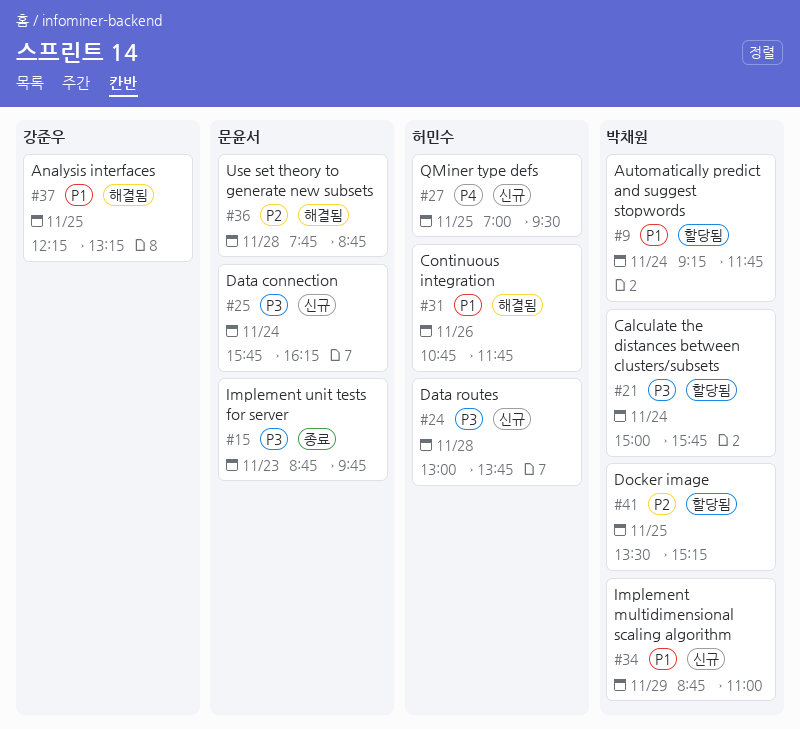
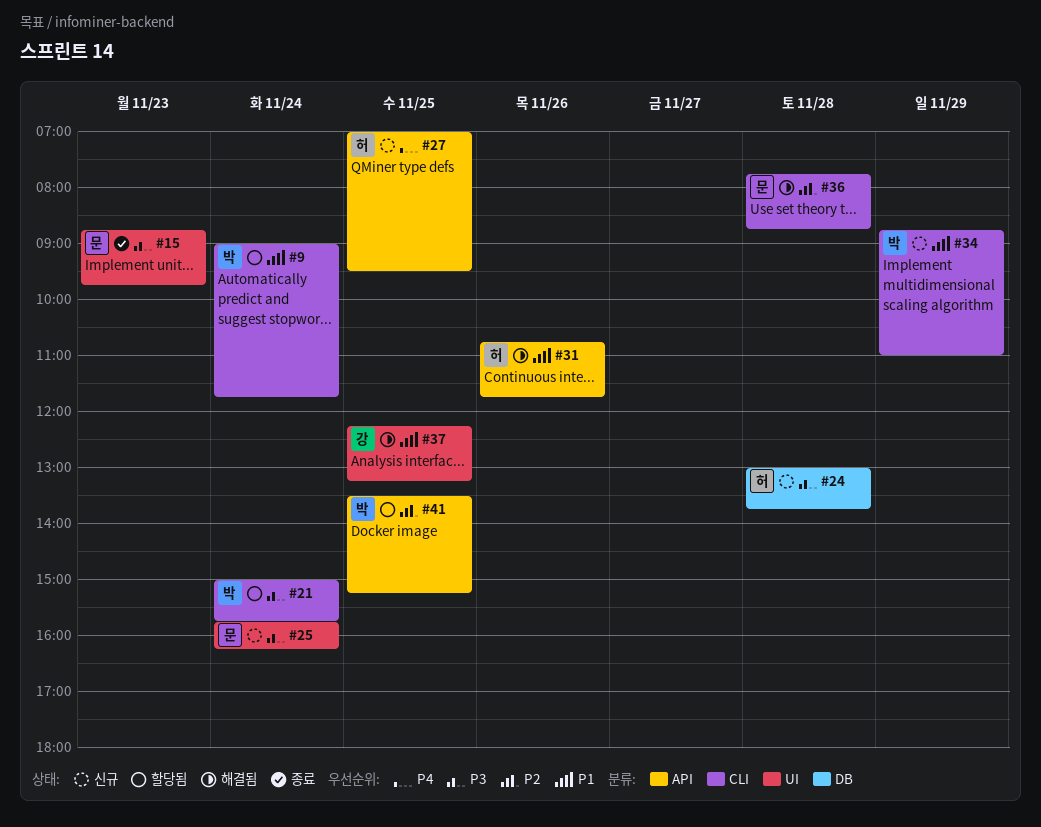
#9, begins: 09:15 -> 09:00

